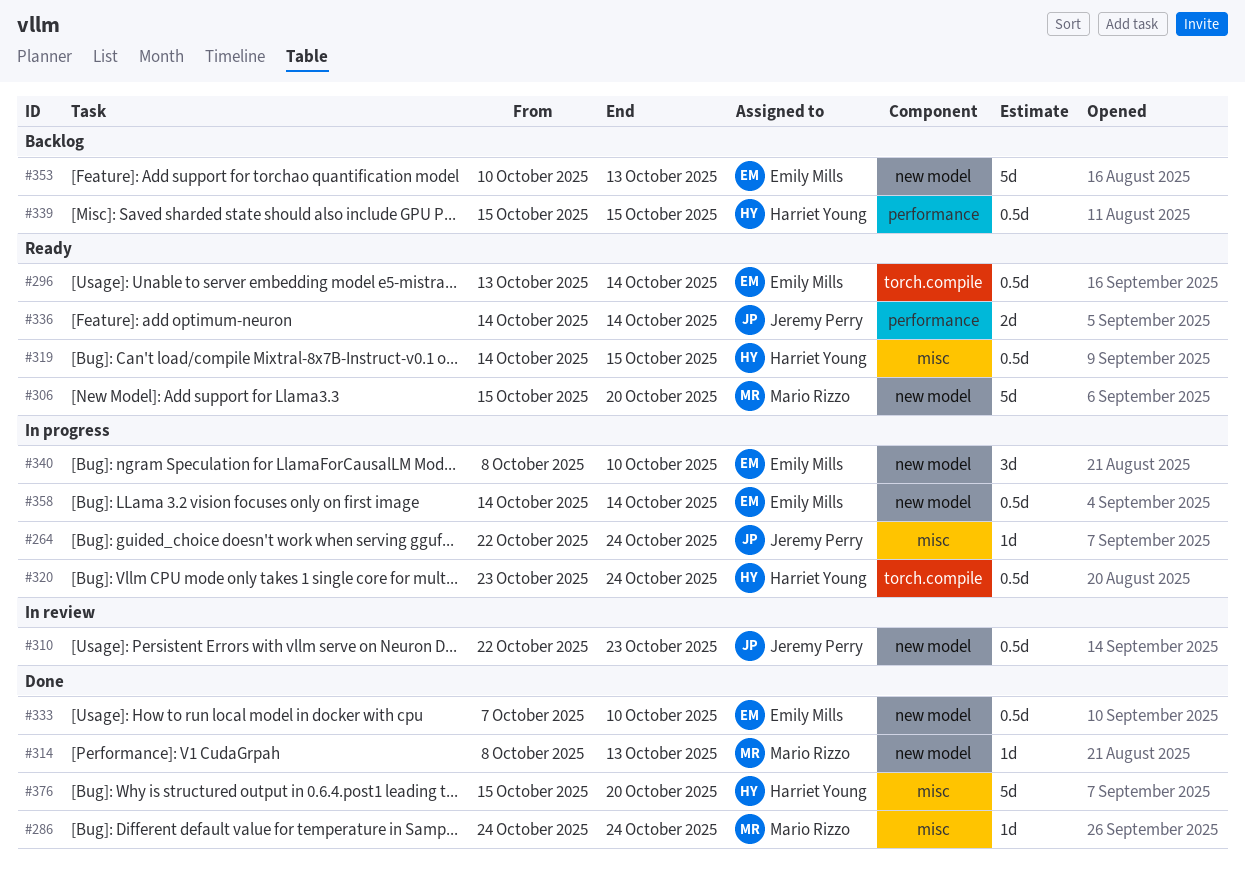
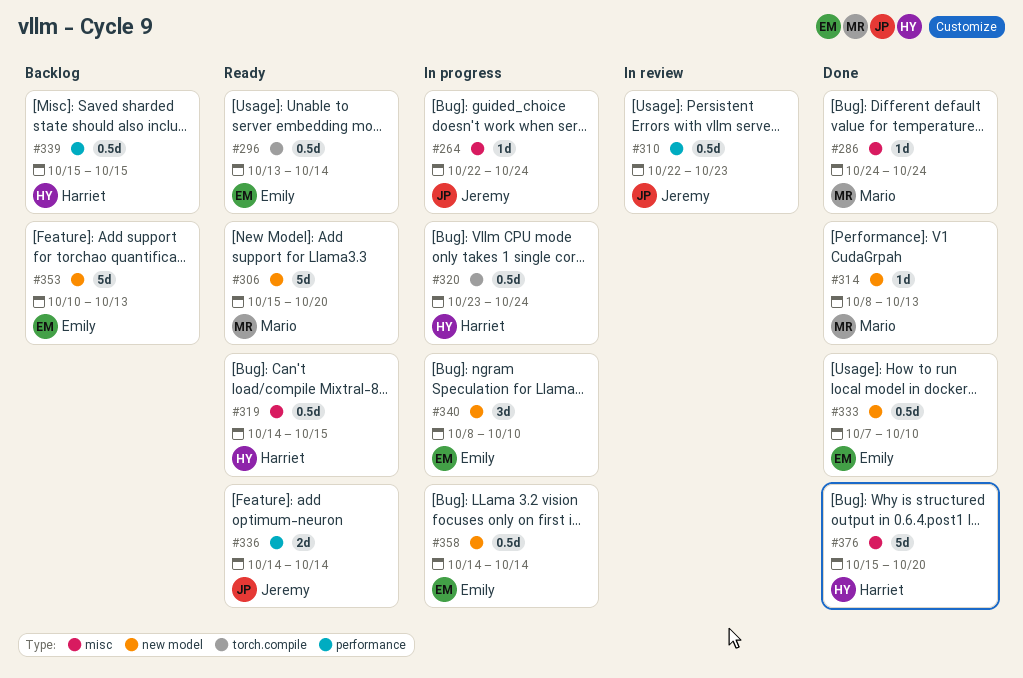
#310, label: new model -> performance

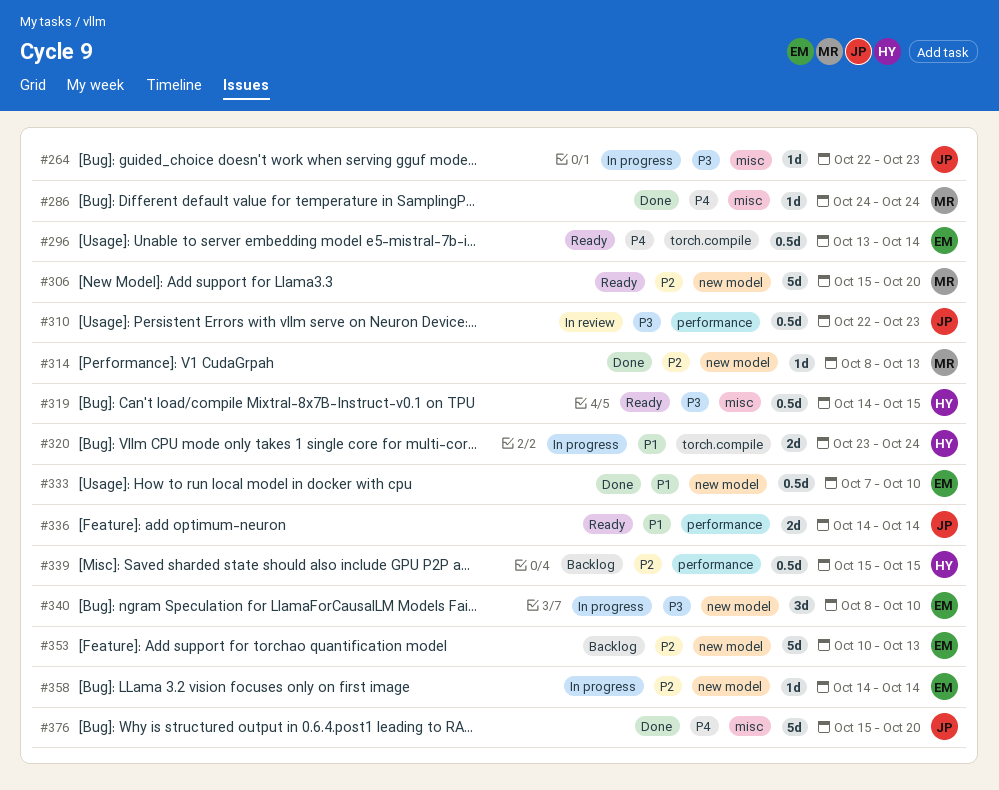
#264, due: Oct 24 -> Oct 23
#320, estimate: 0.5d -> 2d
#358, estimate: 0.5d -> 1d
#376, owner: Harriet -> Jeremy

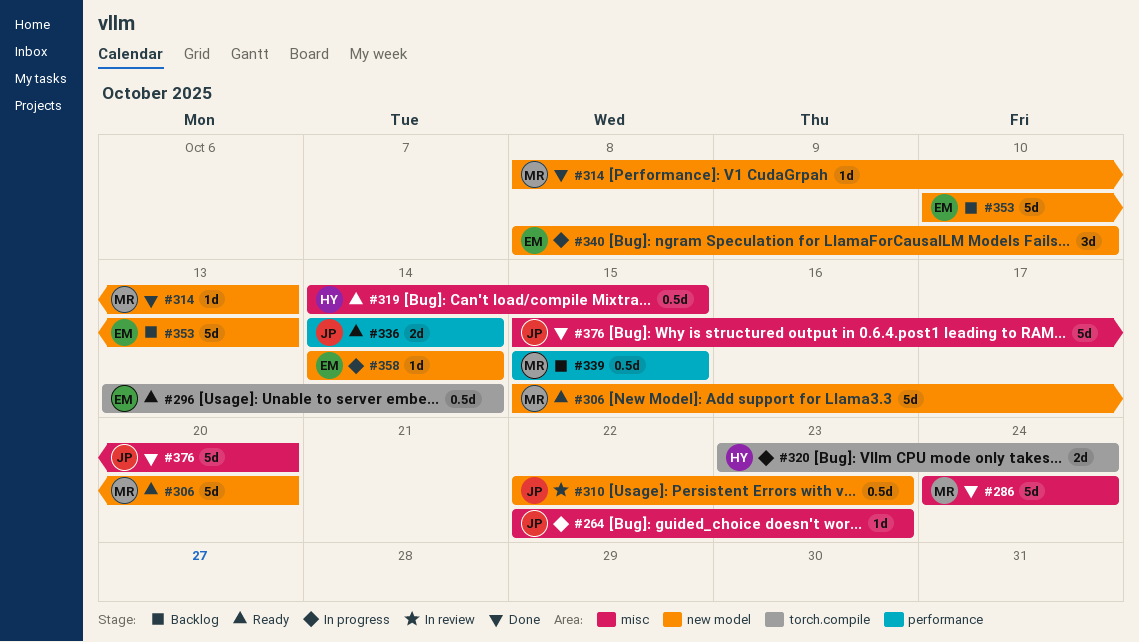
#286, estimate: 1d -> 5d
#310, label: performance -> new model
#333: present -> none
#339, owner: HY -> MR

